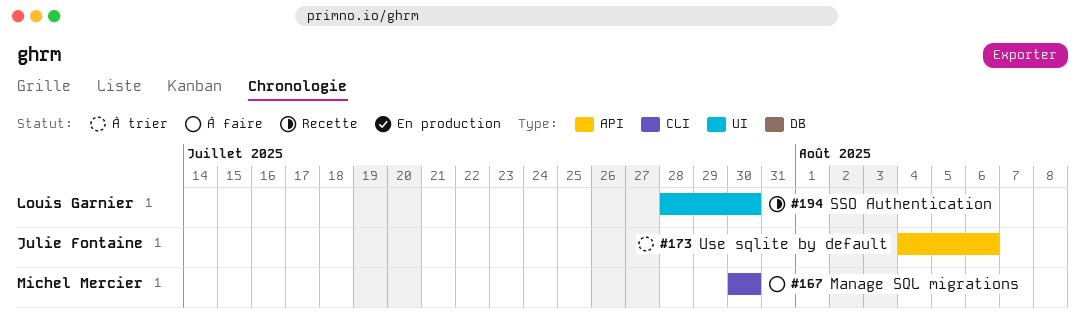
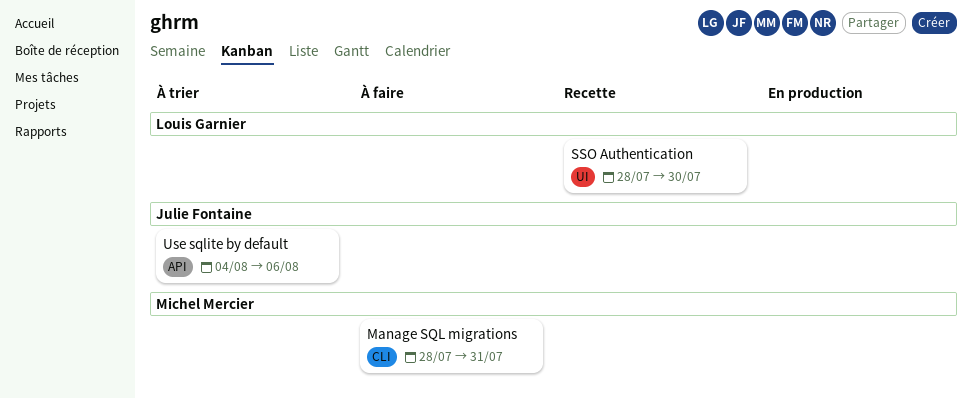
Manage SQL migrations, start: Jul 30 -> Jul 28
Manage SQL migrations, due: Jul 30 -> Jul 31

